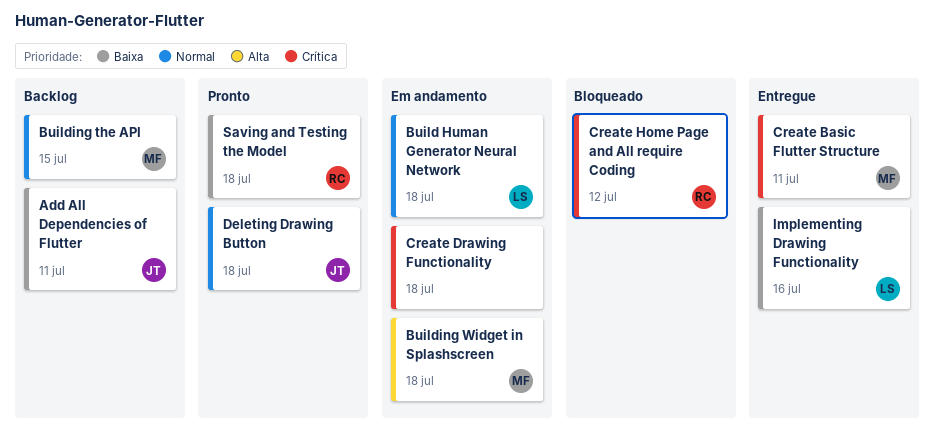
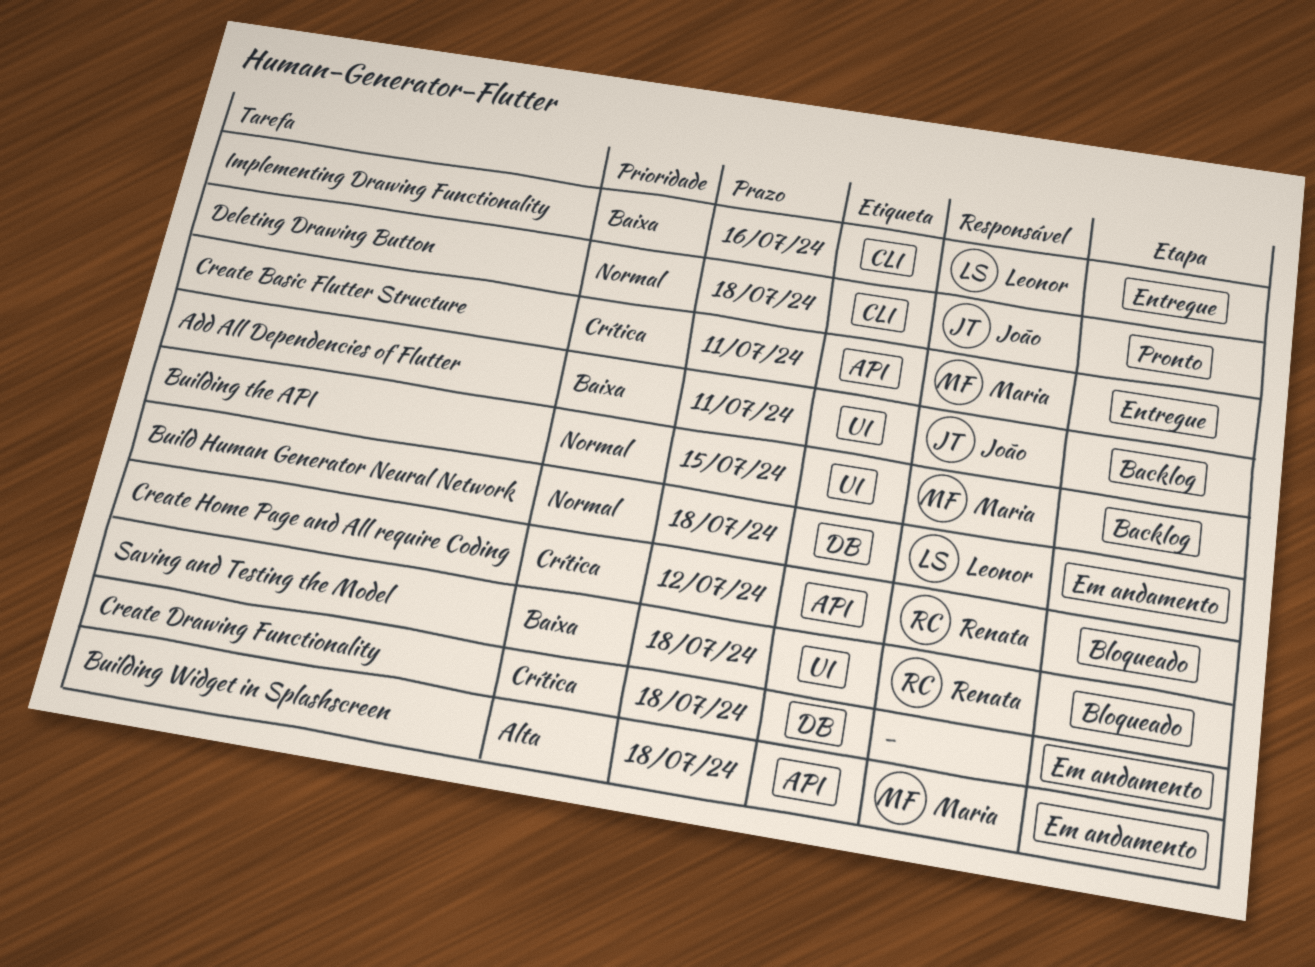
Saving and Testing the Model, status: Pronto -> Bloqueado

